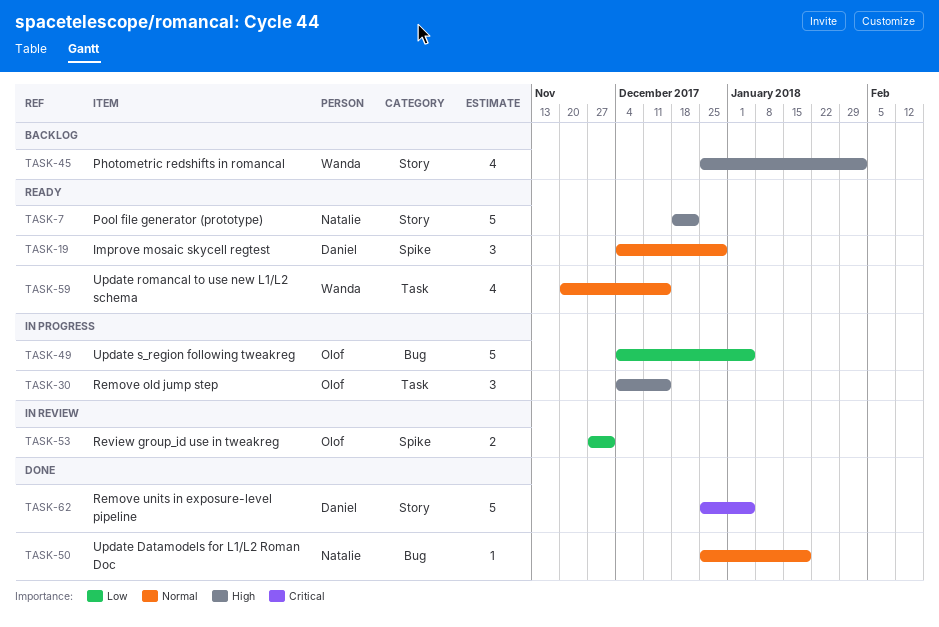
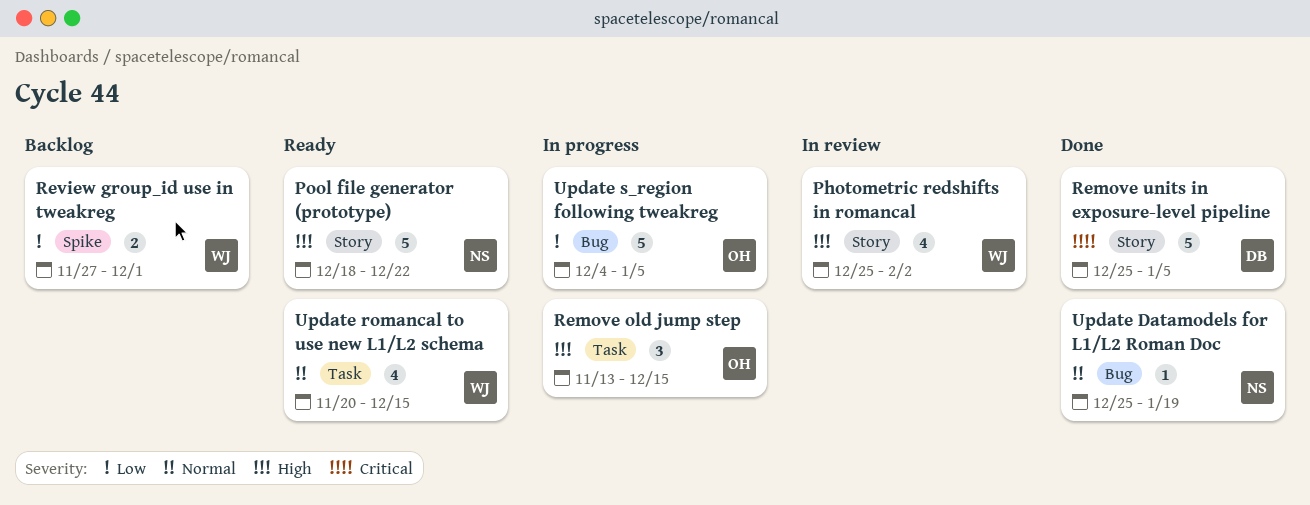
Improve mosaic skycell regtest: present -> none
Photometric redshifts in romancal, status: Backlog -> In review
Remove old jump step, start: Dec 4 -> Nov 13
Review group_id use in tweakreg, status: In review -> Backlog
Review group_id use in tweakreg, owner: Olof -> Wanda

